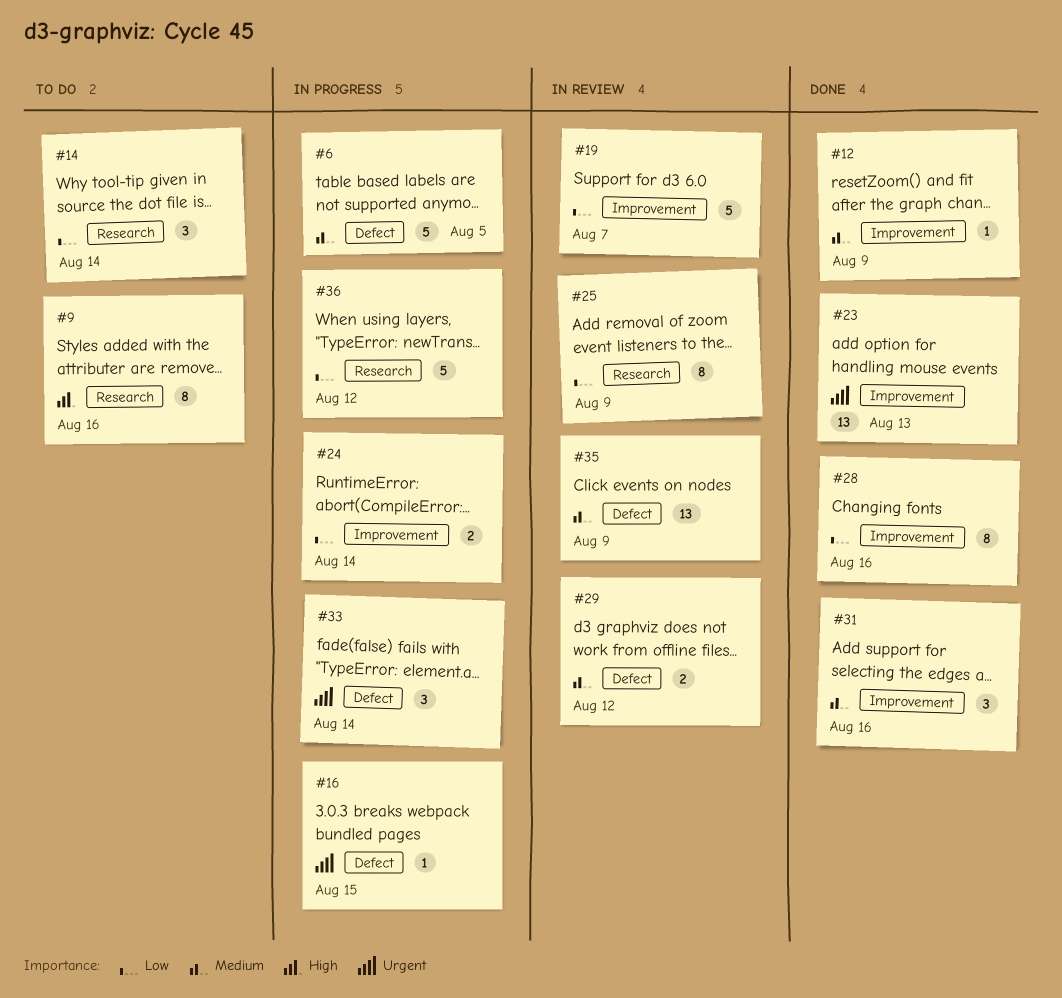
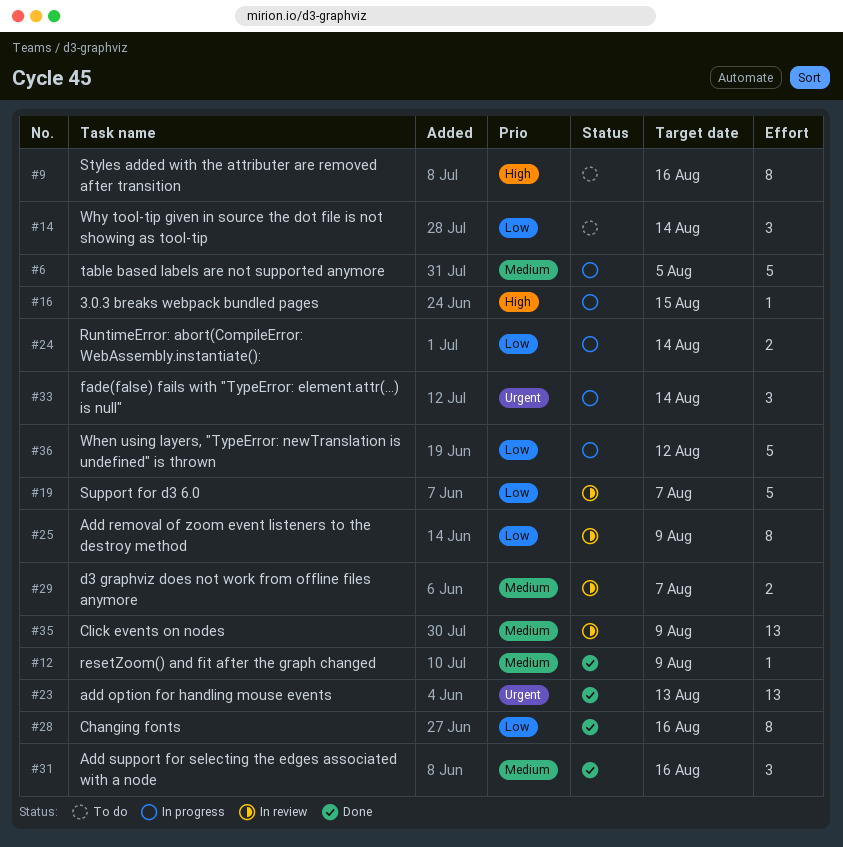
#16, priority: Urgent -> High
#29, due: Aug 12 -> Aug 7

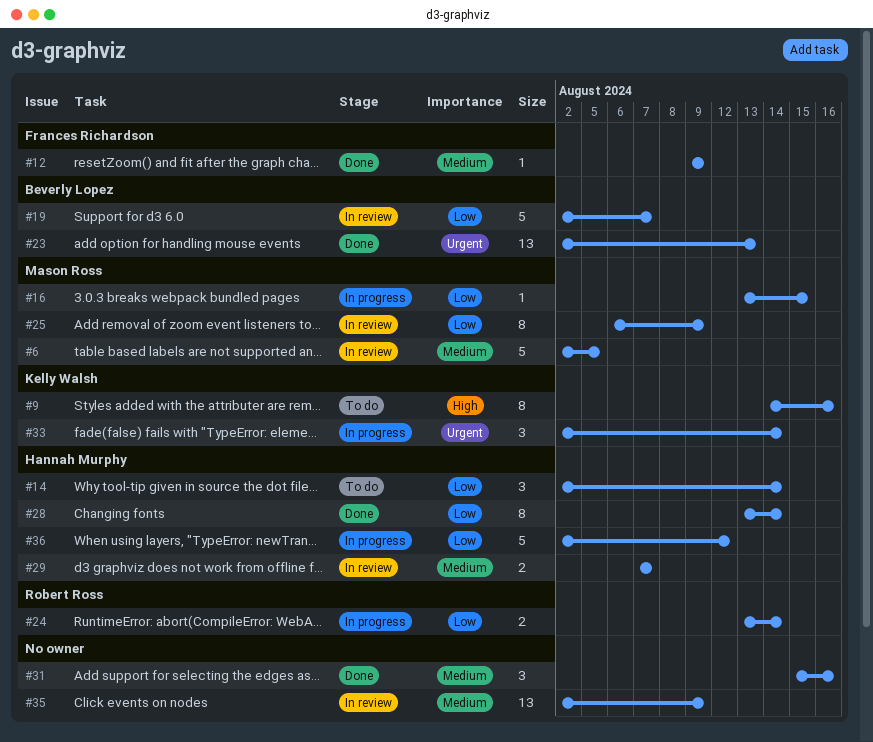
#6, status: In progress -> In review
#16, priority: High -> Low
#28, due: Aug 16 -> Aug 14

